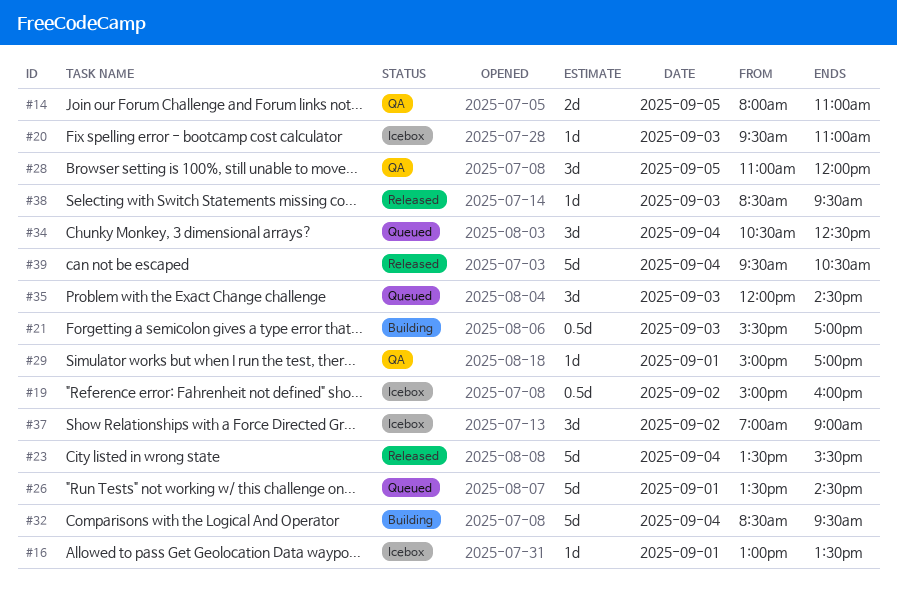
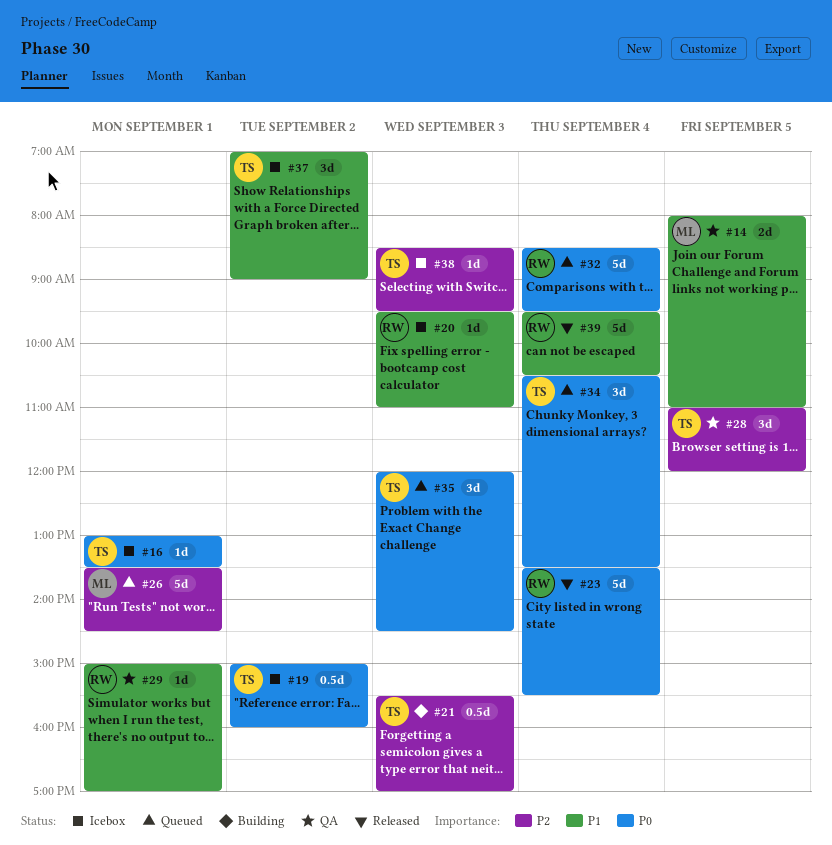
#32, status: Building -> Queued
#34, ends: 12:30 -> 13:30
#38, status: Released -> Icebox

